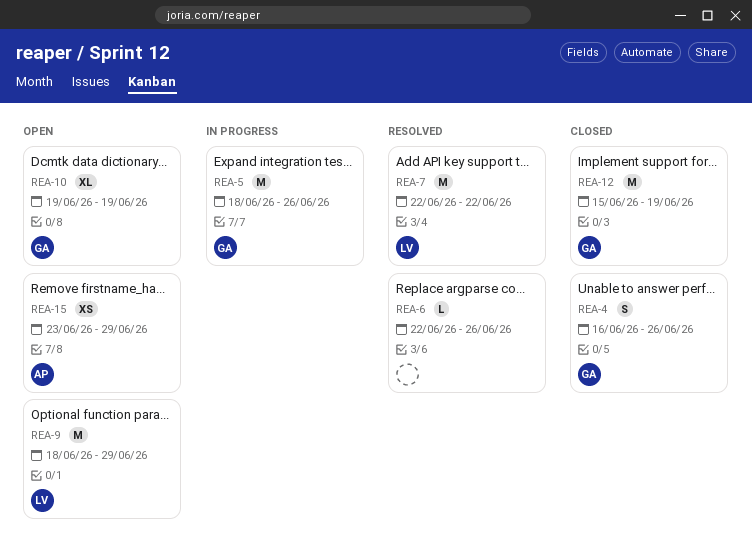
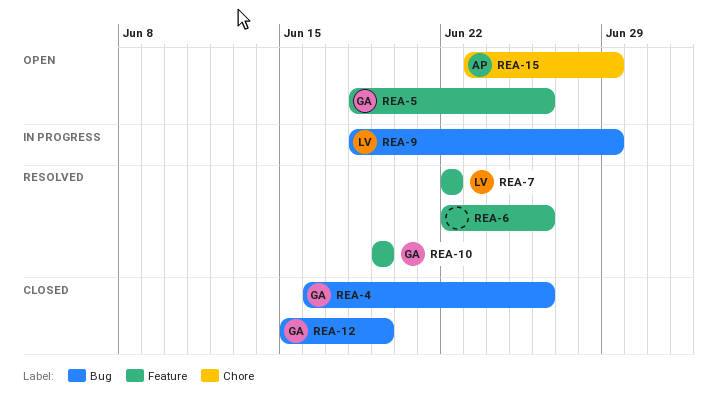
REA-5, status: In progress -> Open
REA-9, status: Open -> In progress
REA-10, status: Open -> Resolved

